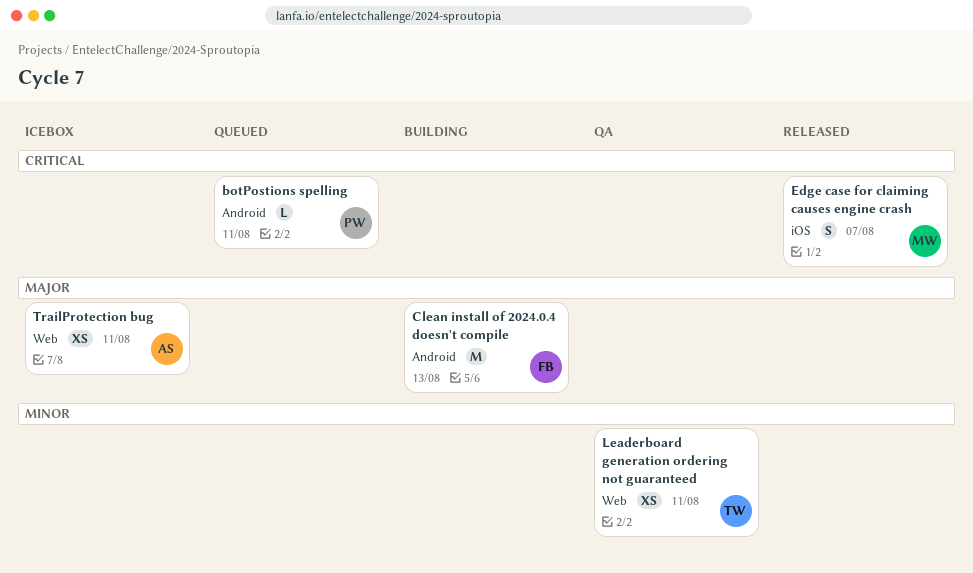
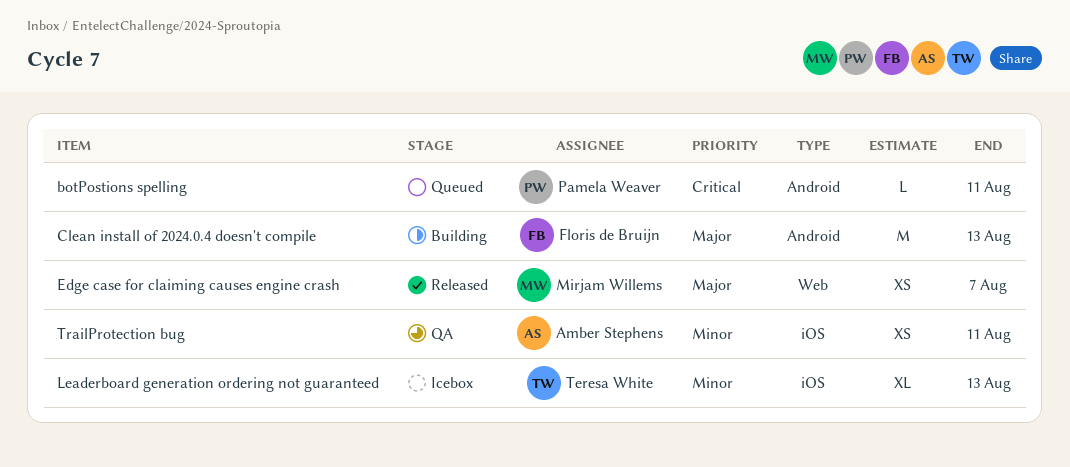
Edge case for claiming causes engine crash, priority: Critical -> Major
Edge case for claiming causes engine crash, label: iOS -> Web
Edge case for claiming causes engine crash, estimate: S -> XS
Leaderboard generation ordering not guaranteed, status: QA -> Icebox
Leaderboard generation ordering not guaranteed, label: Web -> iOS
Leaderboard generation ordering not guaranteed, estimate: XS -> XL
Leaderboard generation ordering not guaranteed, due: Aug 11 -> Aug 13
TrailProtection bug, status: Icebox -> QA
TrailProtection bug, priority: Major -> Minor
TrailProtection bug, label: Web -> iOS

